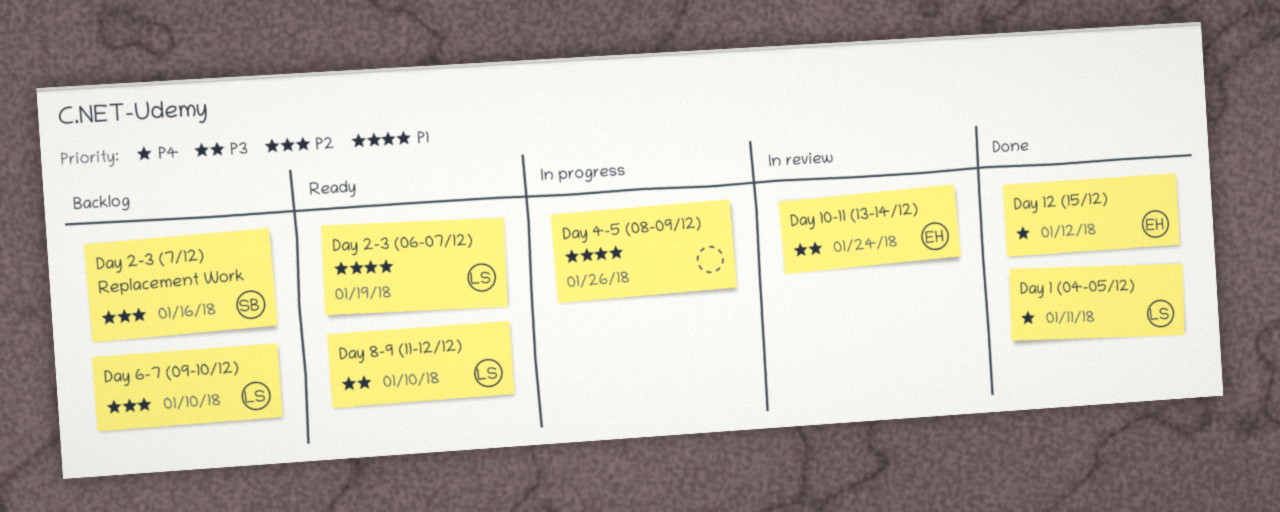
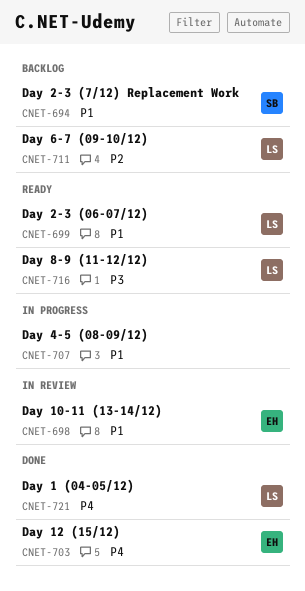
Day 10-11 (13-14/12), priority: P3 -> P1
Day 2-3 (7/12) Replacement Work, priority: P2 -> P1

